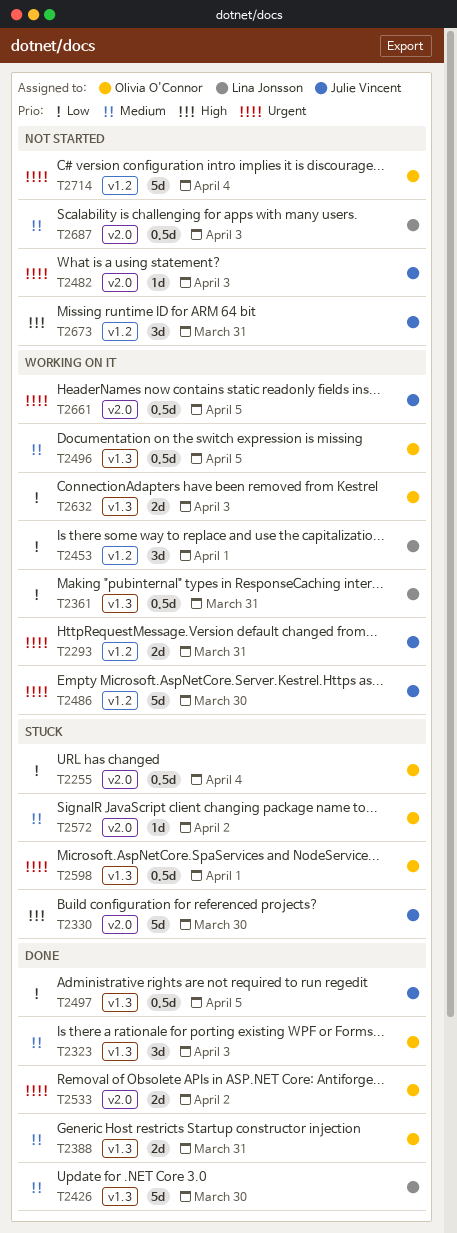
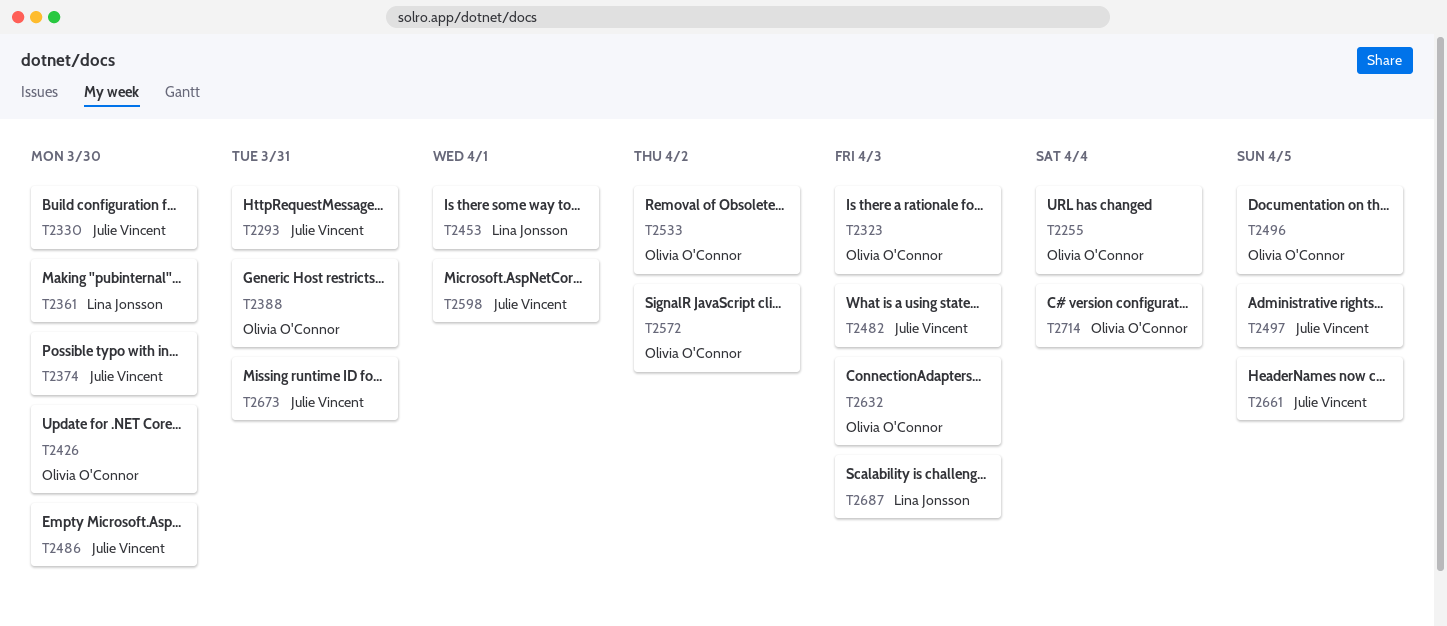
T2361, due: Mar 31 -> Mar 30
T2374: none -> present
T2426, owner: Lina Jonsson -> Olivia O'Connor
T2598, owner: Olivia O'Connor -> Julie Vincent

